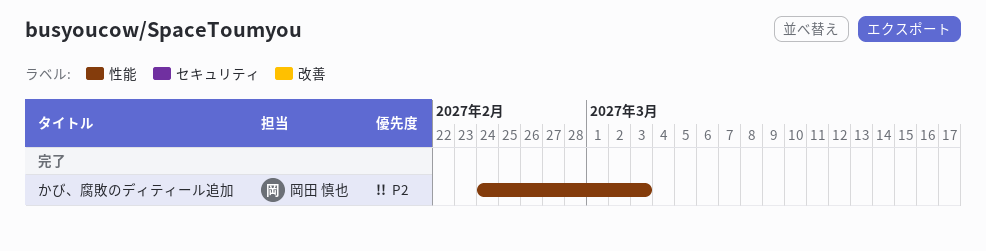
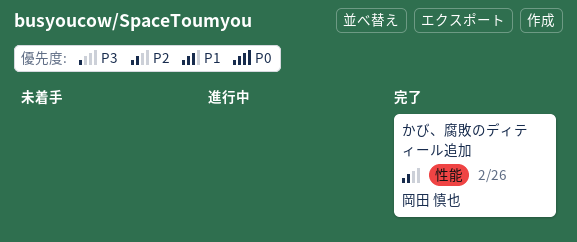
かび、腐敗のディティール追加, due: Mar 3 -> Feb 26

